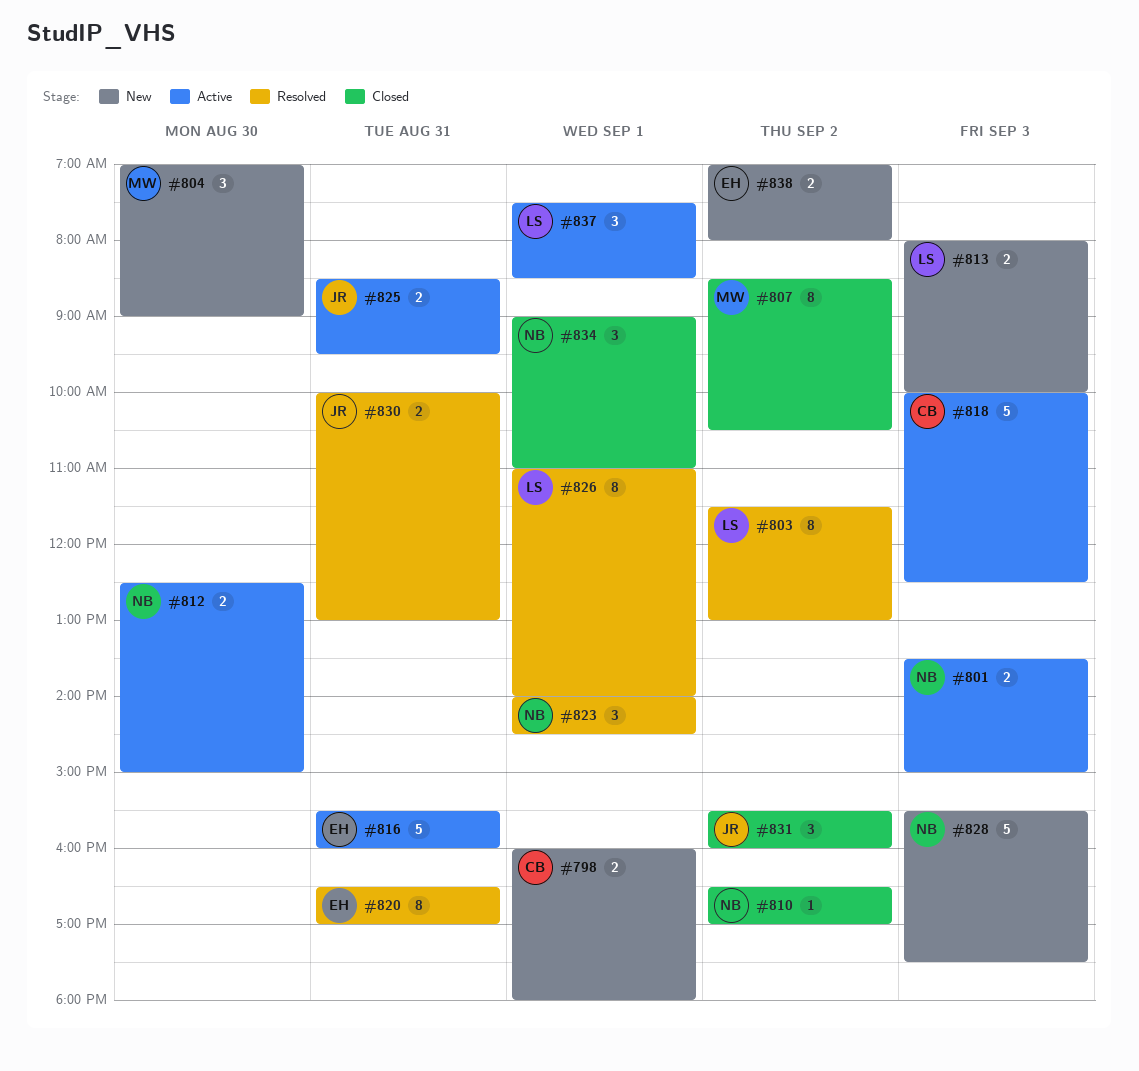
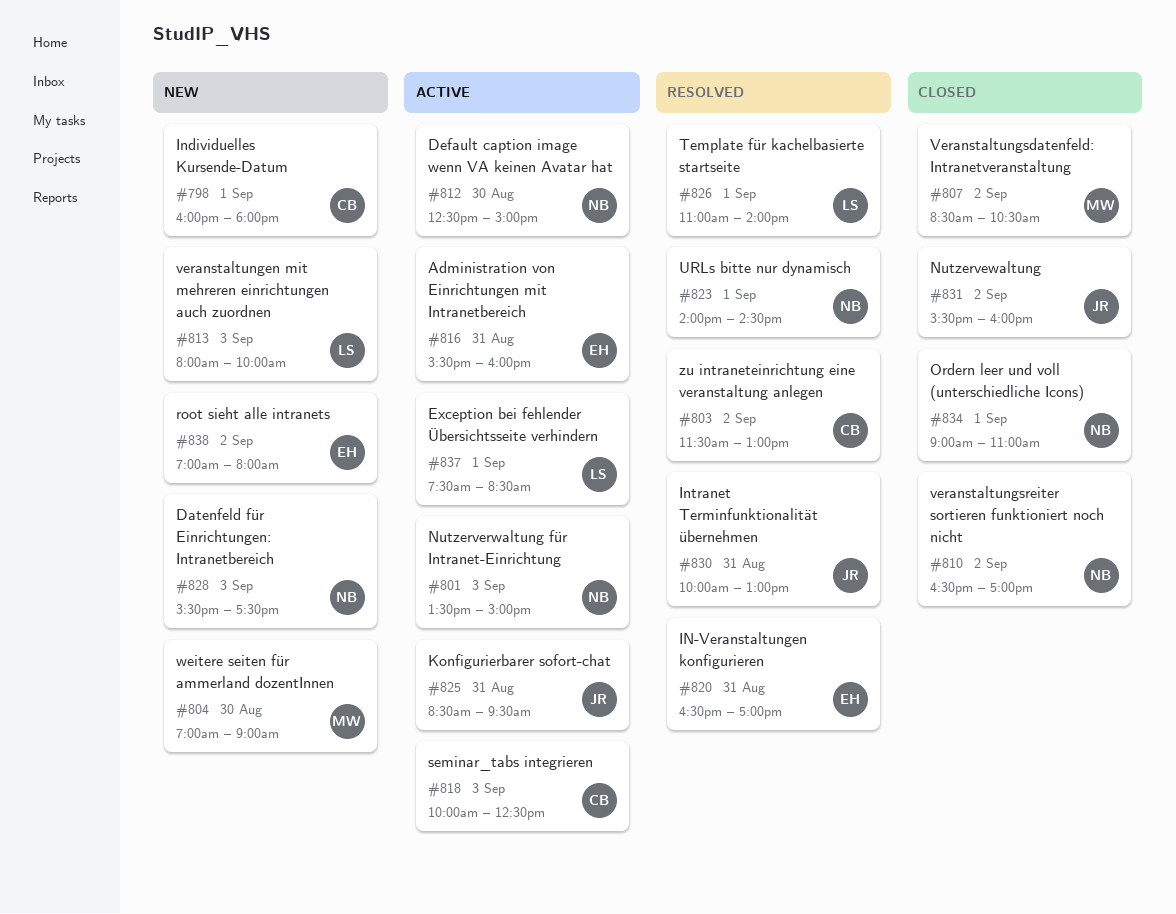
#803, owner: LS -> CB

